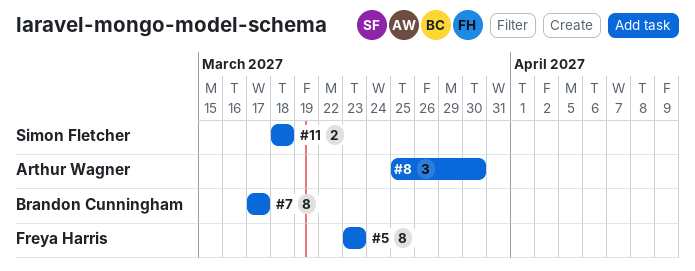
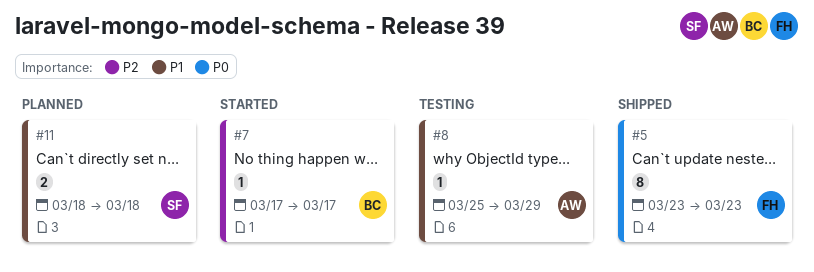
#7, estimate: 8 -> 1
#8, estimate: 3 -> 1
#8, due: Mar 30 -> Mar 29

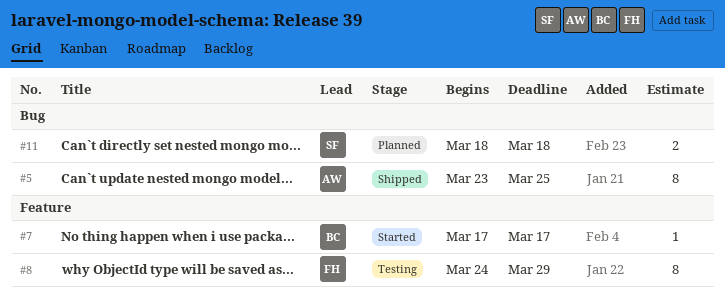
#5, owner: FH -> AW
#5, due: Mar 23 -> Mar 25
#8, owner: AW -> FH
#8, estimate: 1 -> 8
#8, start: Mar 25 -> Mar 24

